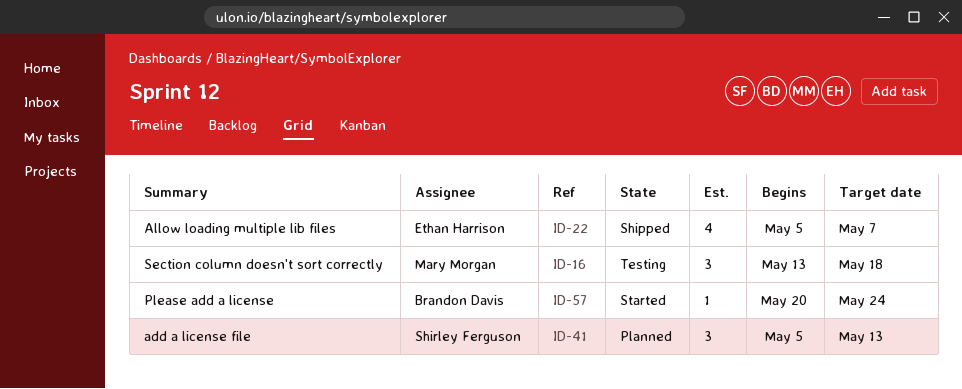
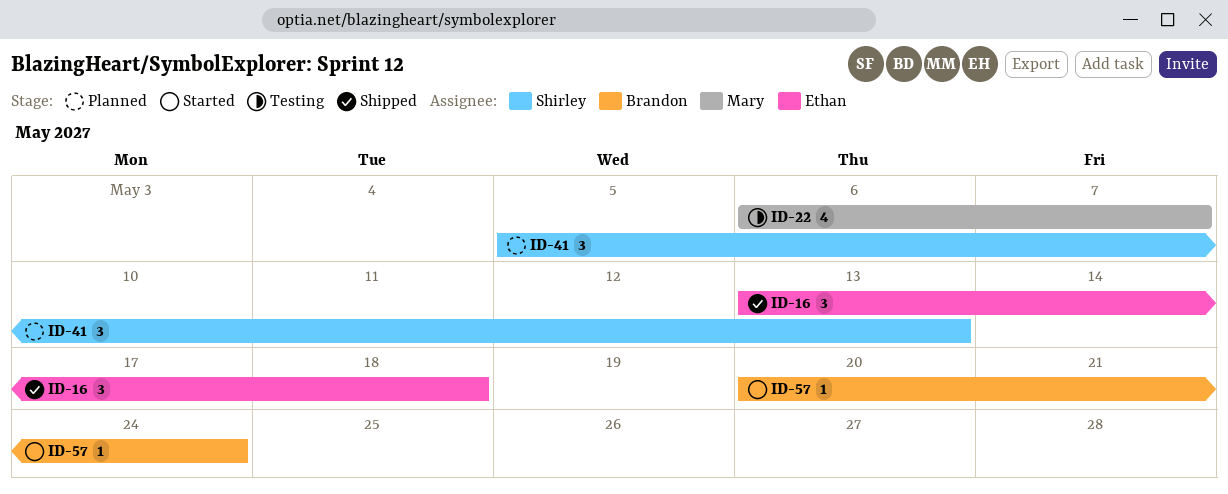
ID-16, status: Testing -> Shipped
ID-16, owner: Mary Morgan -> Ethan Harrison
ID-22, status: Shipped -> Testing
ID-22, owner: Ethan Harrison -> Mary Morgan
ID-22, start: May 5 -> May 6

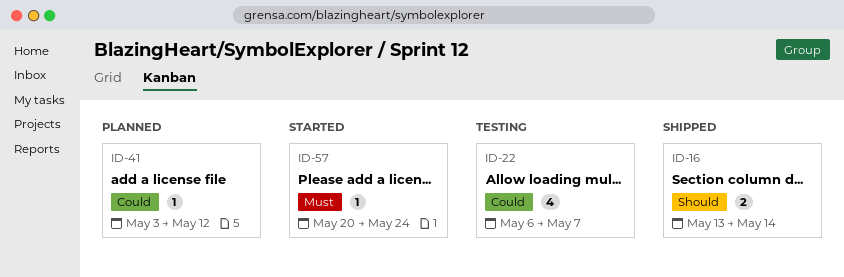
ID-16, estimate: 3 -> 2
ID-16, due: May 18 -> May 14
ID-41, estimate: 3 -> 1
ID-41, start: May 5 -> May 3
ID-41, due: May 13 -> May 12

